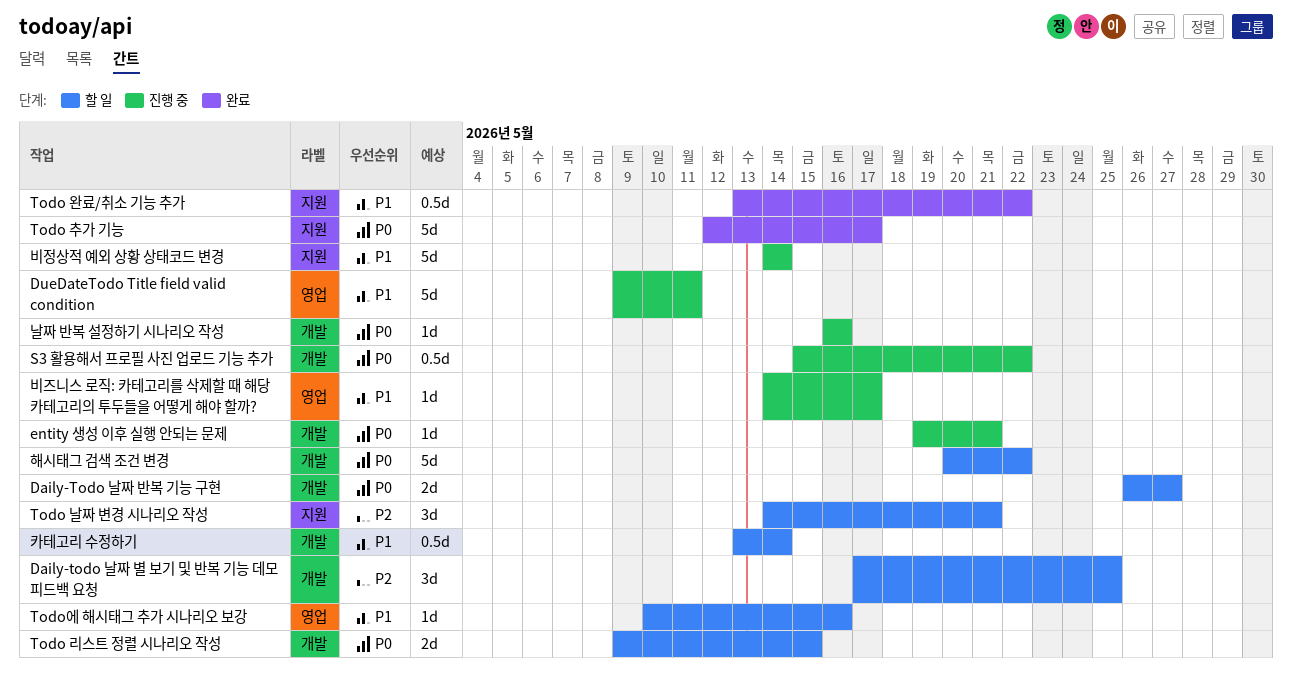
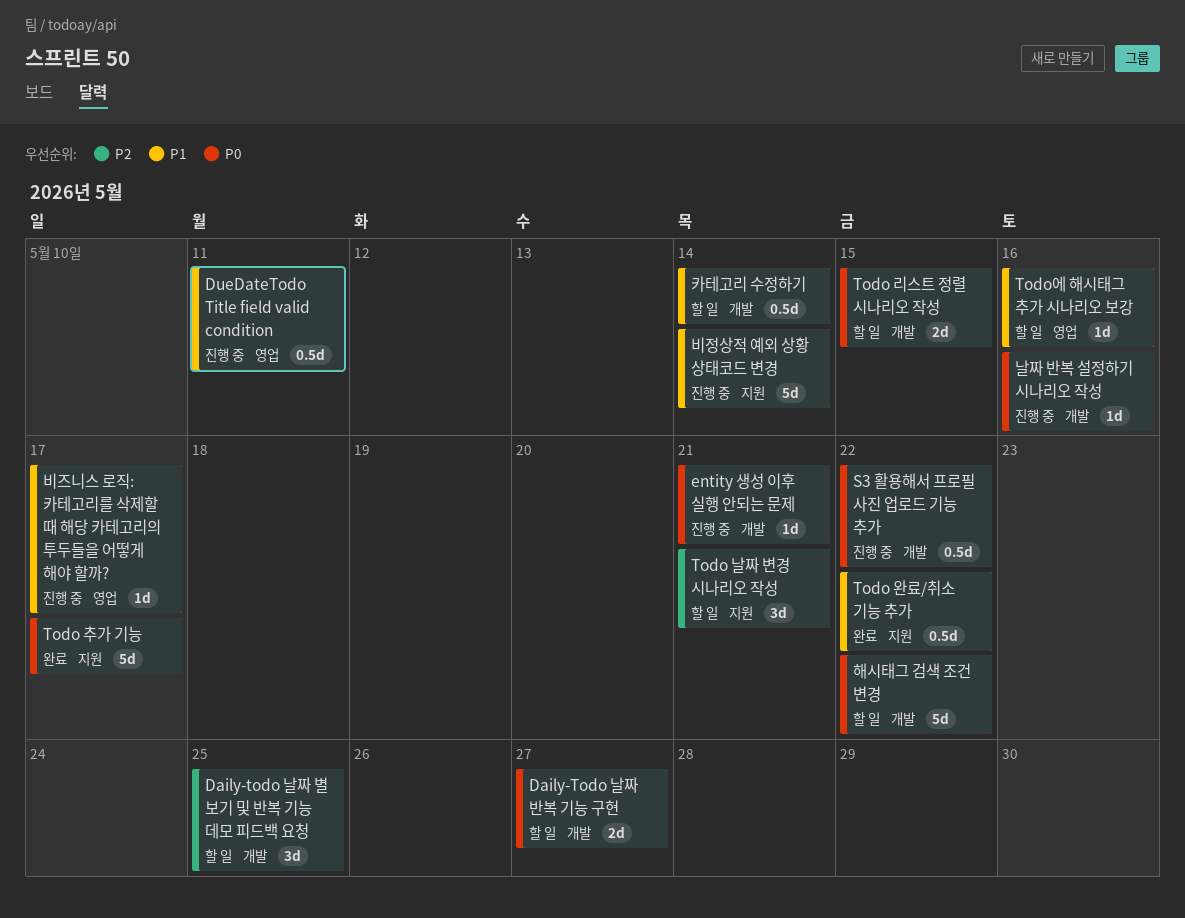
DueDateTodo Title field valid condition, estimate: 5d -> 0.5d

